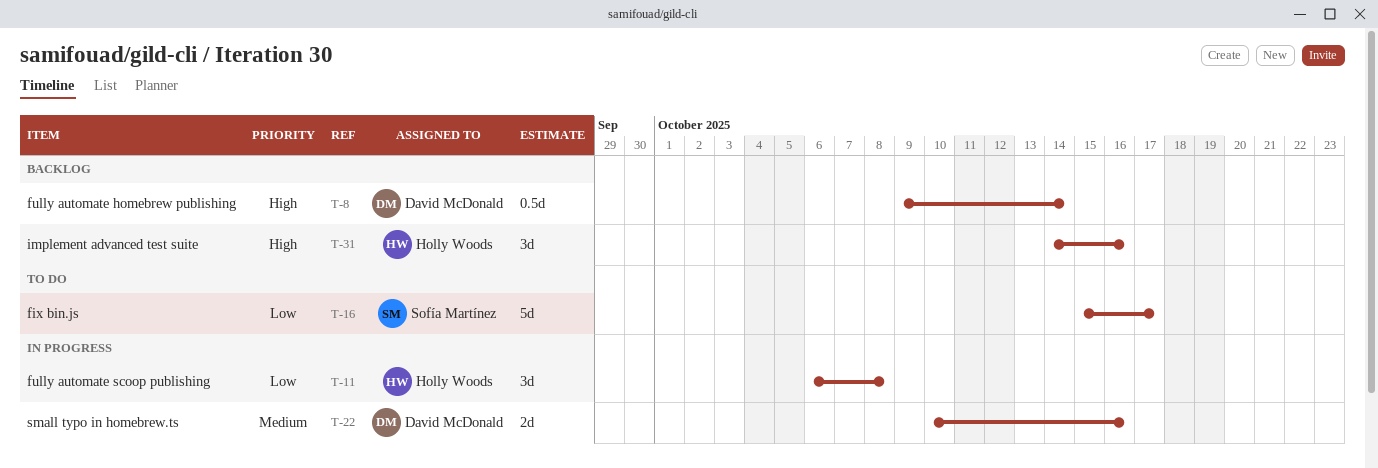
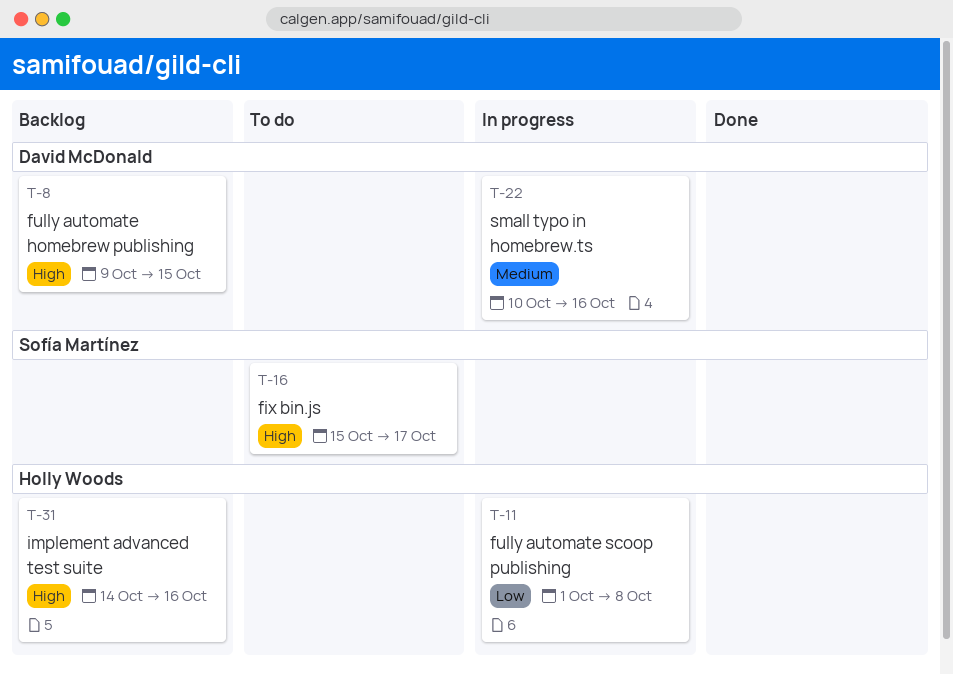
T-8, due: Oct 14 -> Oct 15
T-11, start: Oct 6 -> Oct 1
T-16, priority: Low -> High

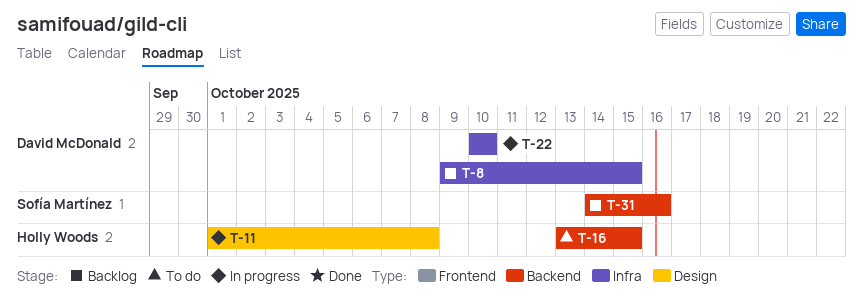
T-16, owner: Sofía Martínez -> Holly Woods
T-16, start: Oct 15 -> Oct 13
T-16, due: Oct 17 -> Oct 15
T-22, due: Oct 16 -> Oct 10
T-31, owner: Holly Woods -> Sofía Martínez

